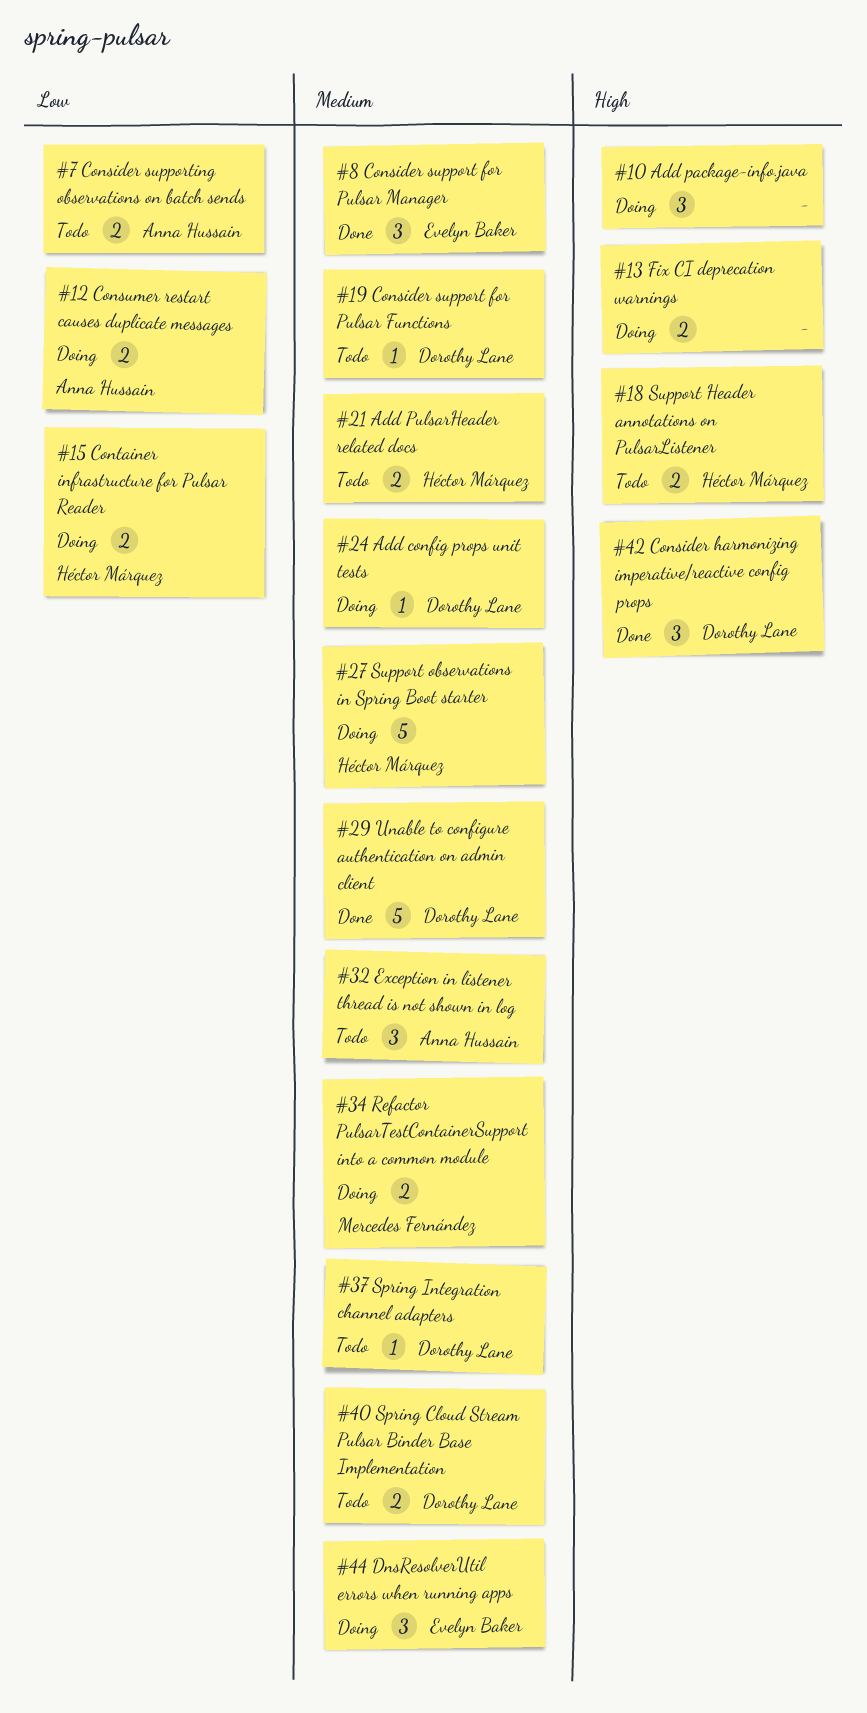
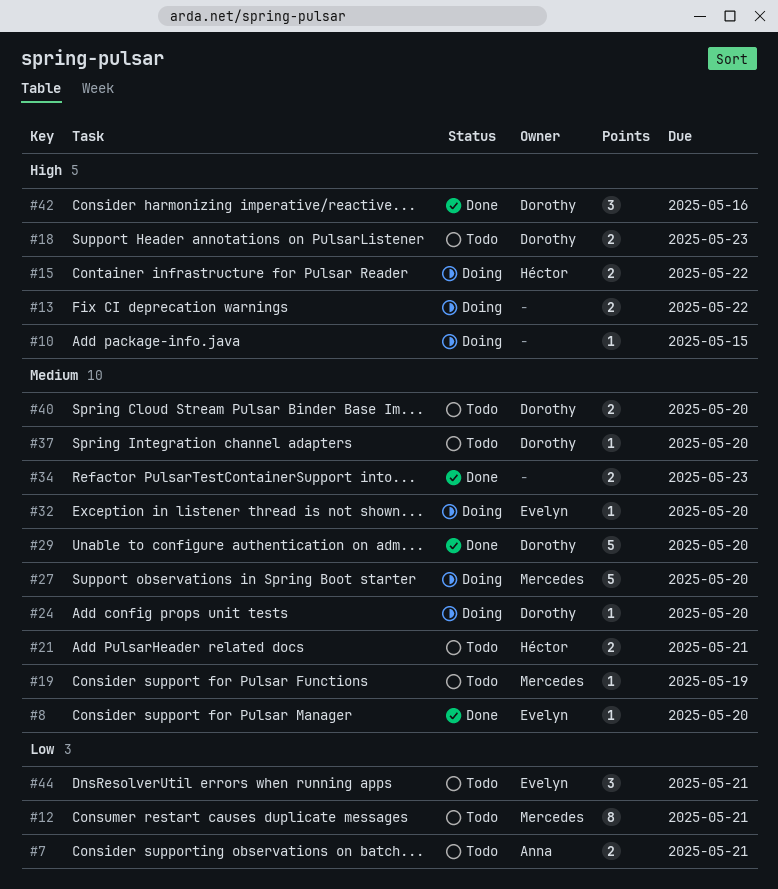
#8, estimate: 3 -> 1
#10, estimate: 3 -> 1
#12, status: Doing -> Todo
#12, owner: Anna Hussain -> Mercedes Fernández
#12, estimate: 2 -> 8
#15, priority: Low -> High
#18, owner: Héctor Márquez -> Dorothy Lane
#19, owner: Dorothy Lane -> Mercedes Fernández
#27, owner: Héctor Márquez -> Mercedes Fernández
#32, status: Todo -> Doing
#32, owner: Anna Hussain -> Evelyn Baker
#32, estimate: 3 -> 1
#34, status: Doing -> Done
#34, owner: Mercedes Fernández -> none
#44, status: Doing -> Todo
#44, priority: Medium -> Low

